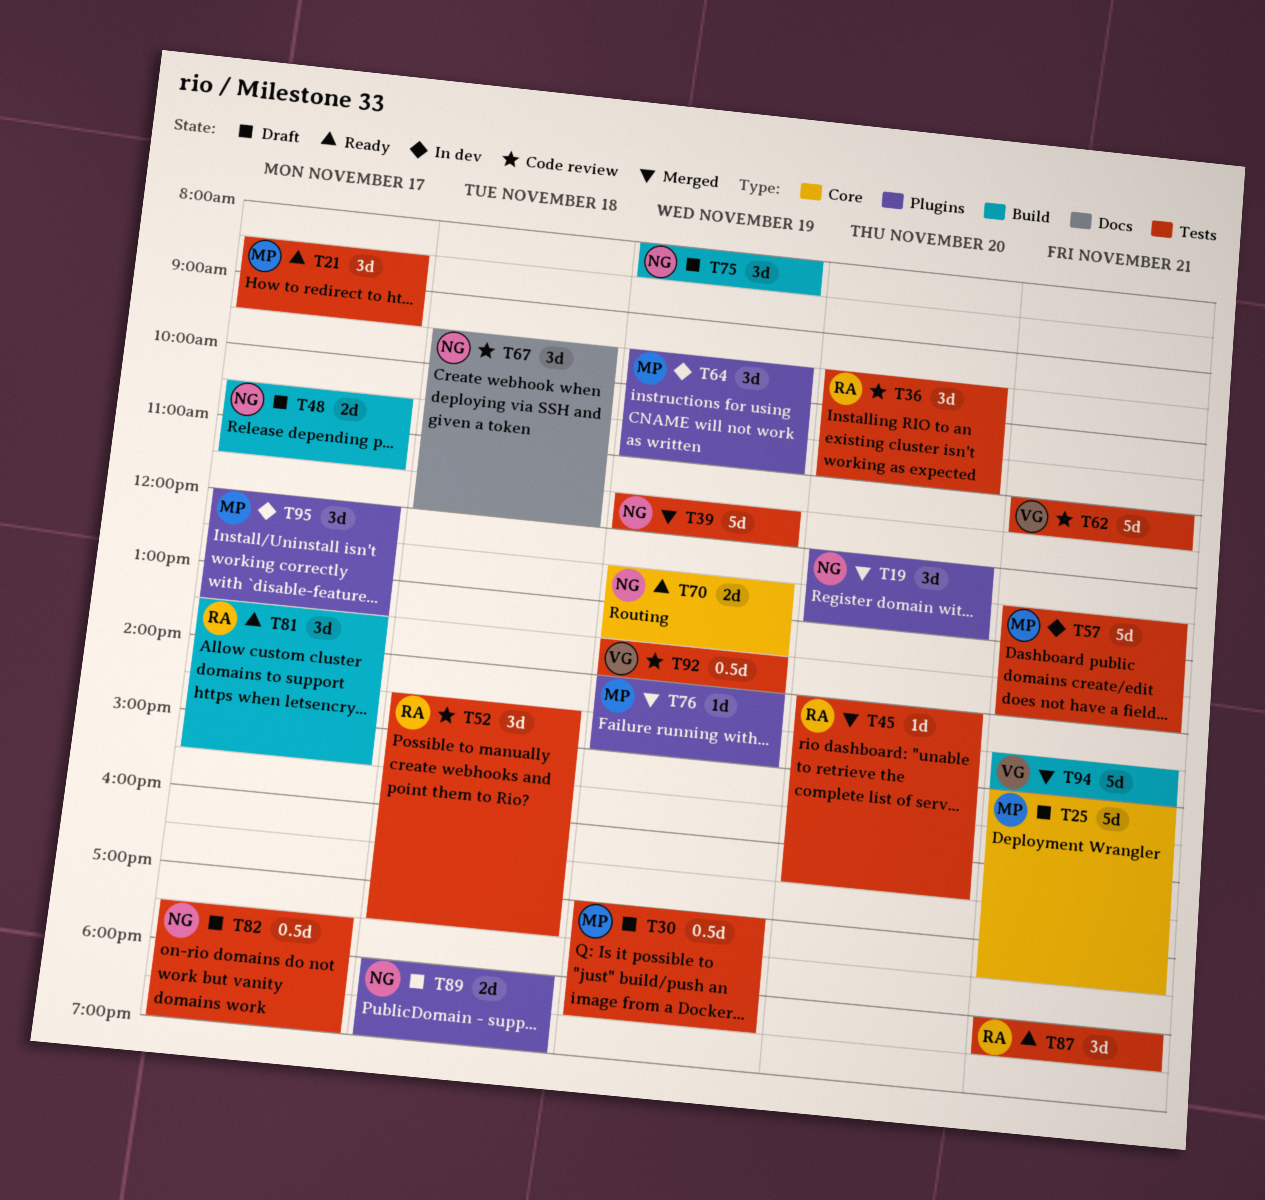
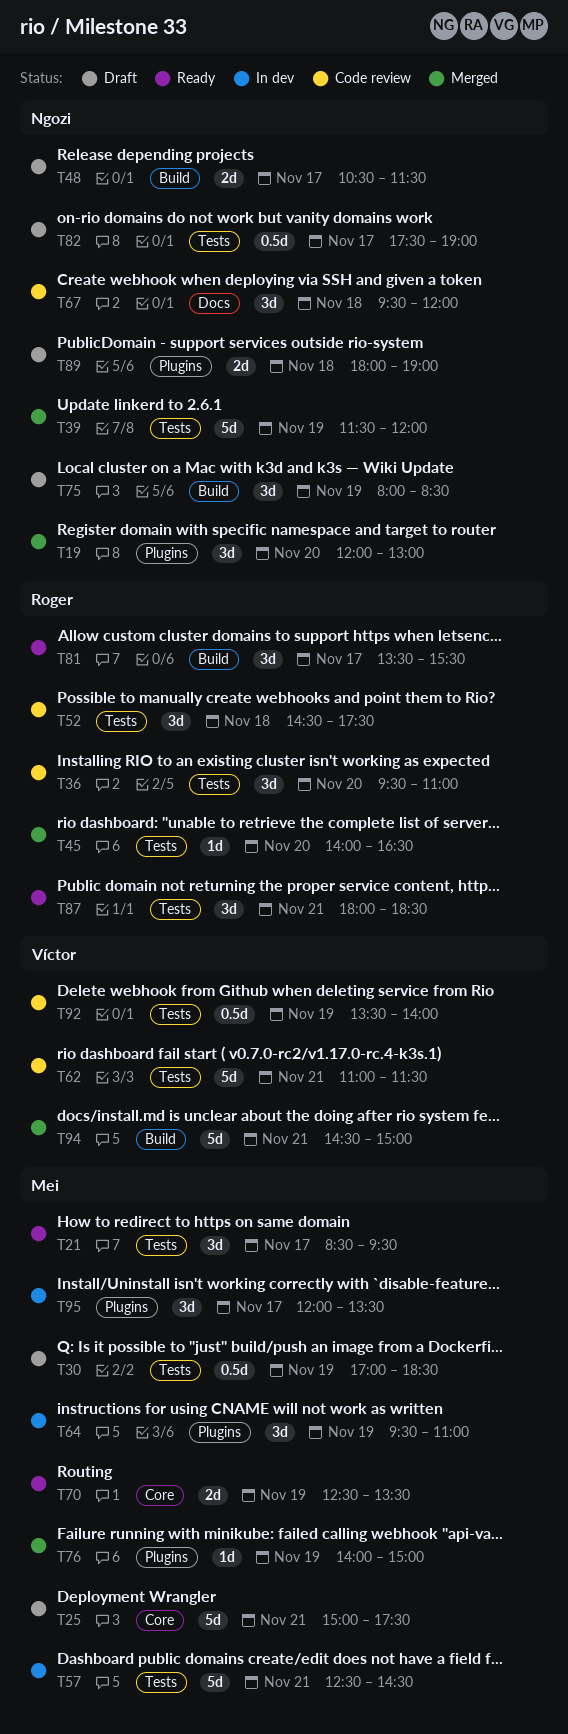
T57, ends: 14:00 -> 14:30
T70, owner: Ngozi -> Mei

